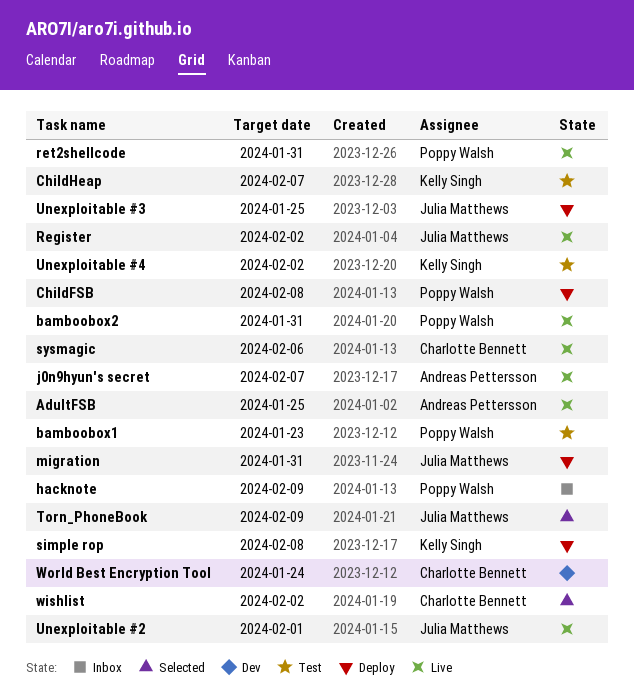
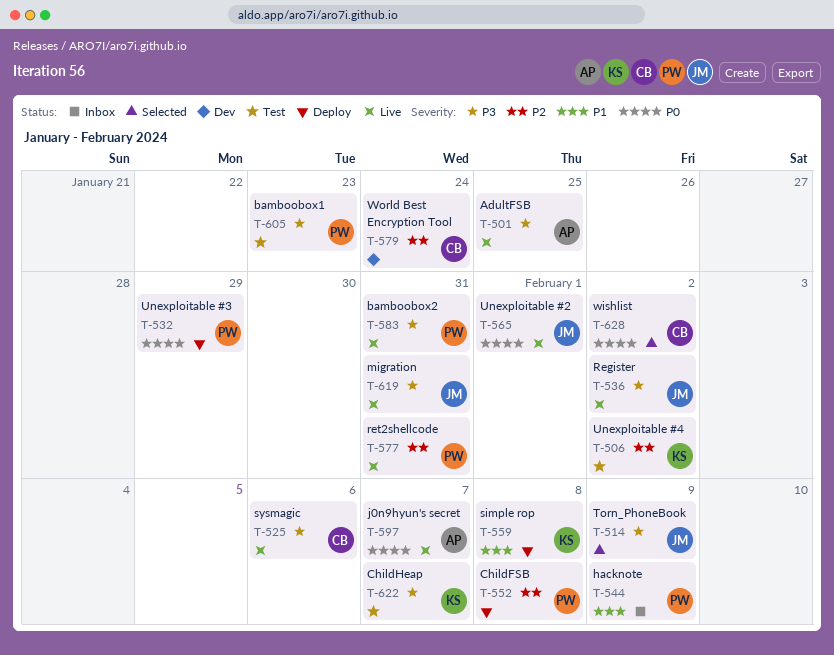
migration, status: Deploy -> Live
Unexploitable #3, owner: Julia Matthews -> Poppy Walsh
Unexploitable #3, due: Jan 25 -> Jan 29

